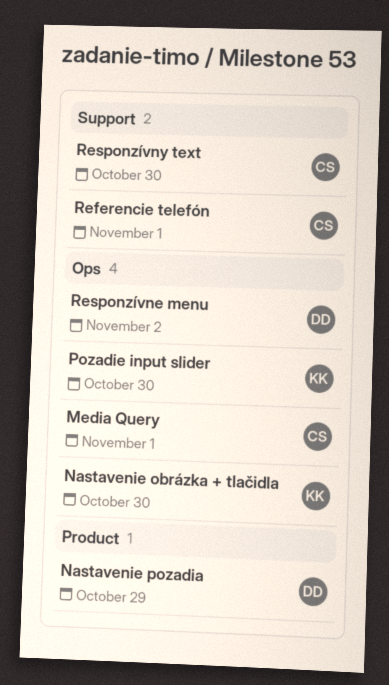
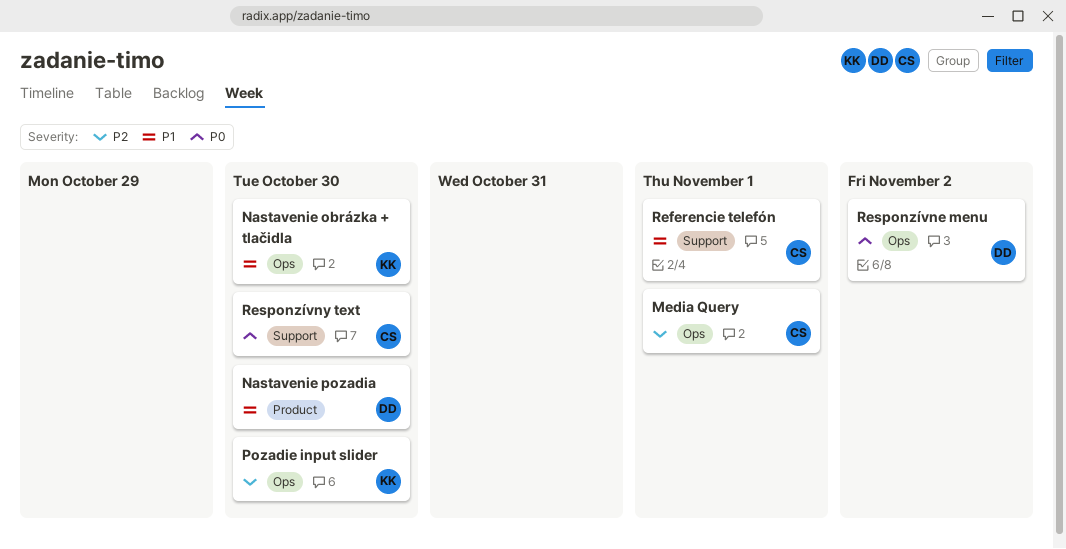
Nastavenie pozadia, due: Oct 29 -> Oct 30

